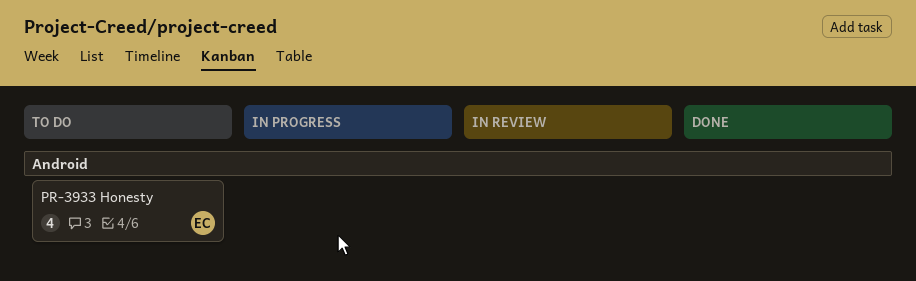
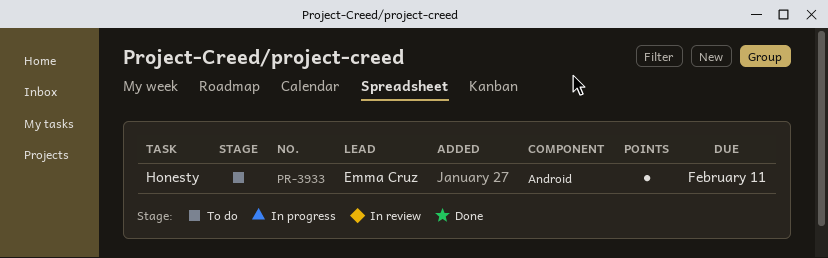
PR-3933, estimate: 4 -> 1

